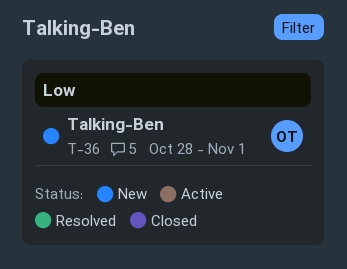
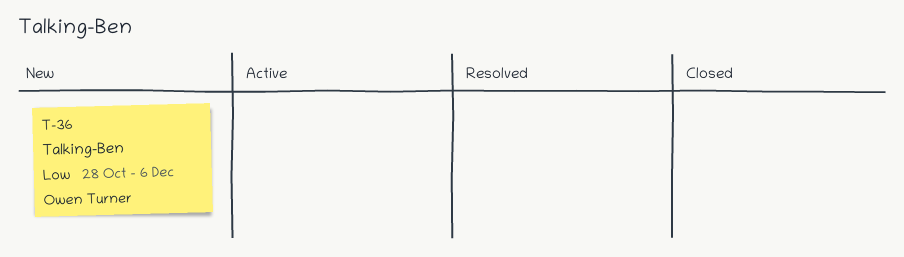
T-36, due: Nov 1 -> Dec 6

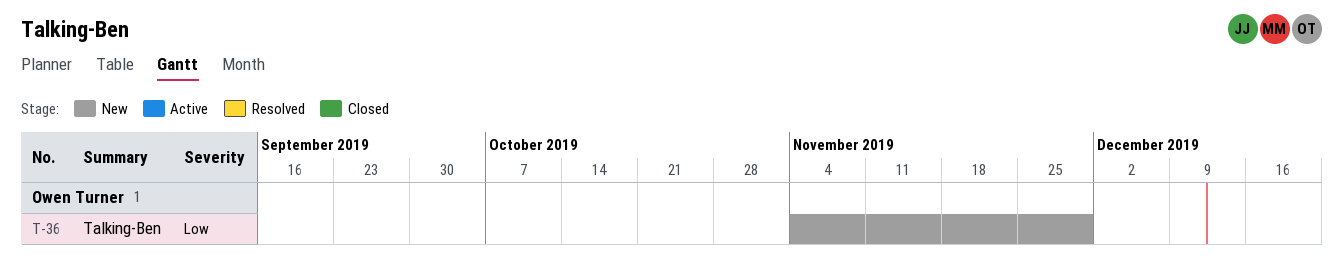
T-36, start: Oct 28 -> Nov 4
T-36, due: Dec 6 -> Nov 29

